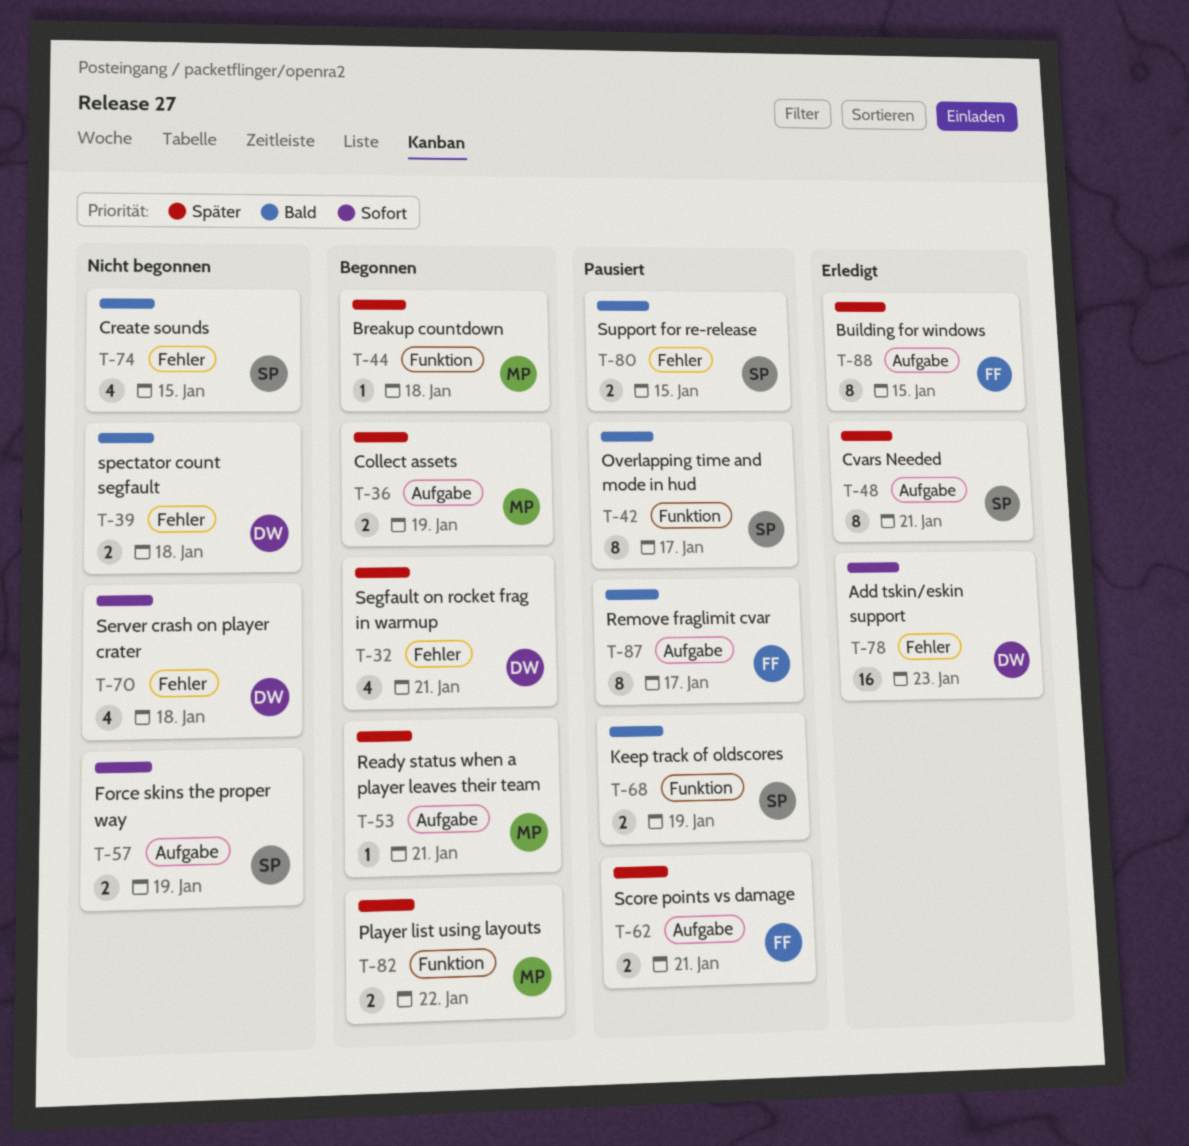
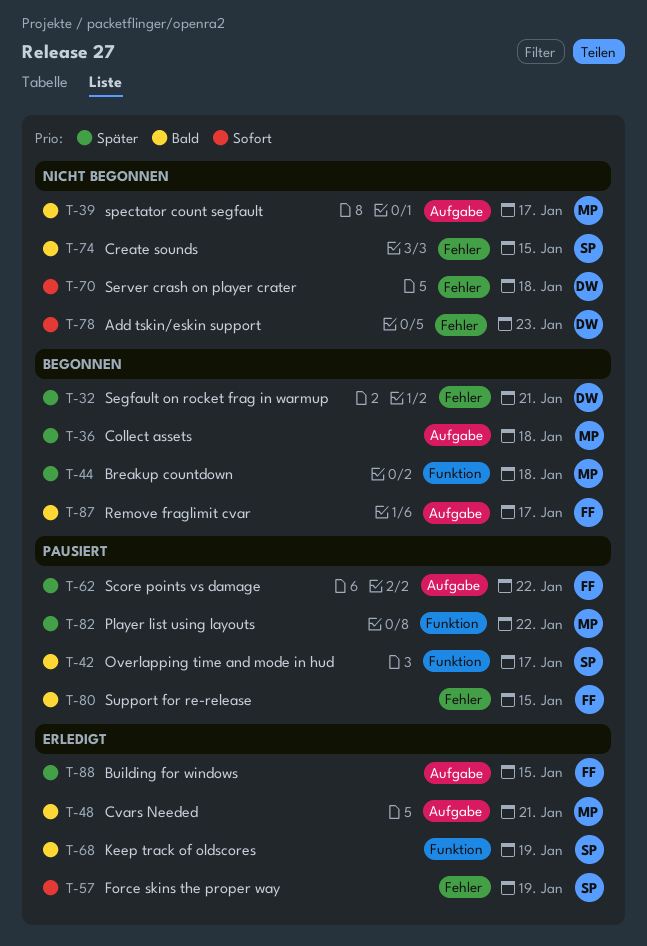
T-36, due: Jan 19 -> Jan 18
T-39, owner: DW -> MP
T-39, label: Fehler -> Aufgabe
T-39, due: Jan 18 -> Jan 17
T-48, owner: SP -> MP
T-48, priority: Später -> Bald
T-53: present -> none
T-57, status: Nicht begonnen -> Erledigt
T-57, label: Aufgabe -> Fehler
T-62, due: Jan 21 -> Jan 22
T-68, status: Pausiert -> Erledigt
T-78, status: Erledigt -> Nicht begonnen
T-80, owner: SP -> FF
T-82, status: Begonnen -> Pausiert
T-87, status: Pausiert -> Begonnen

